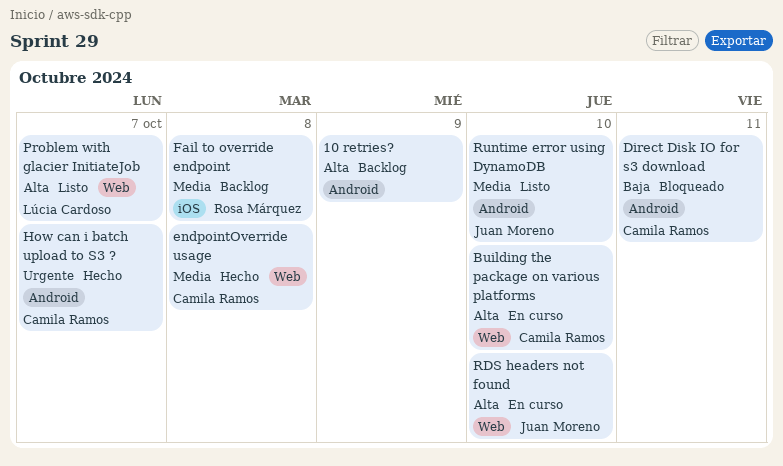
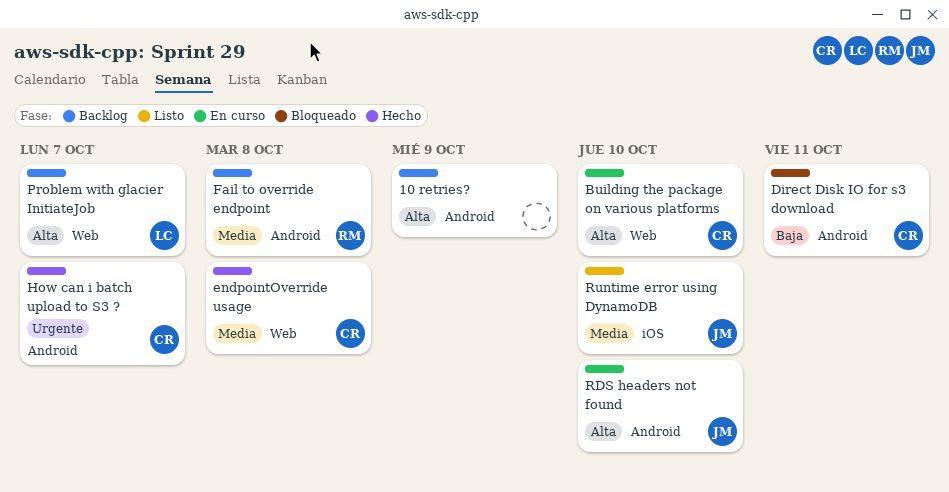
Fail to override endpoint, label: iOS -> Android
Problem with glacier InitiateJob, status: Listo -> Backlog
RDS headers not found, label: Web -> Android
Runtime error using DynamoDB, label: Android -> iOS

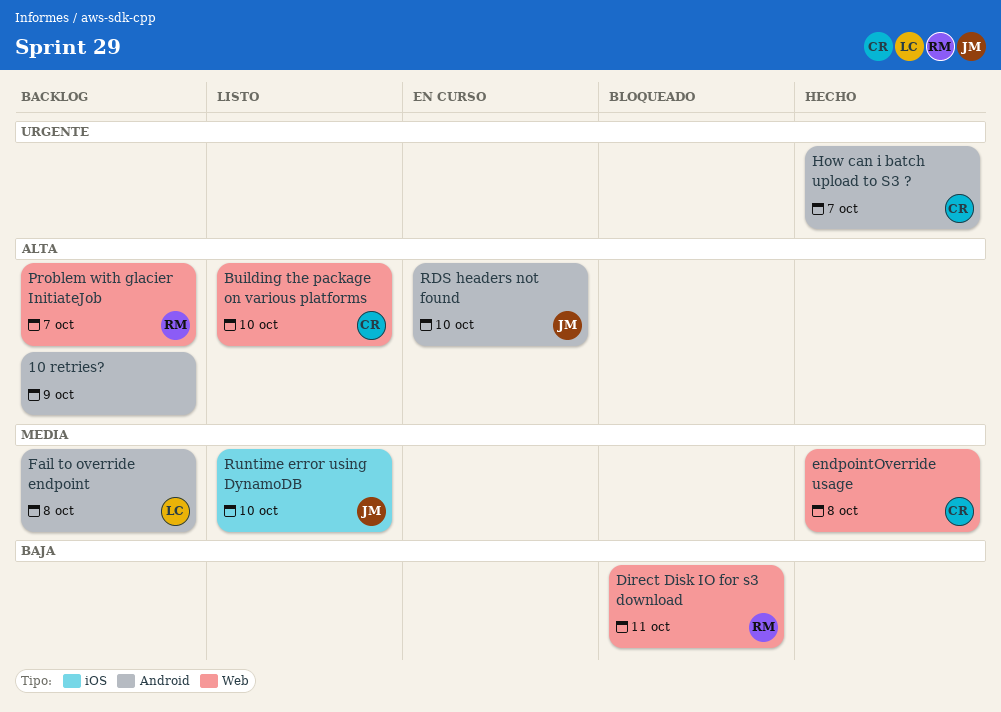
Building the package on various platforms, status: En curso -> Listo
Direct Disk IO for s3 download, owner: CR -> RM
Direct Disk IO for s3 download, label: Android -> Web
Fail to override endpoint, owner: RM -> LC
Problem with glacier InitiateJob, owner: LC -> RM

